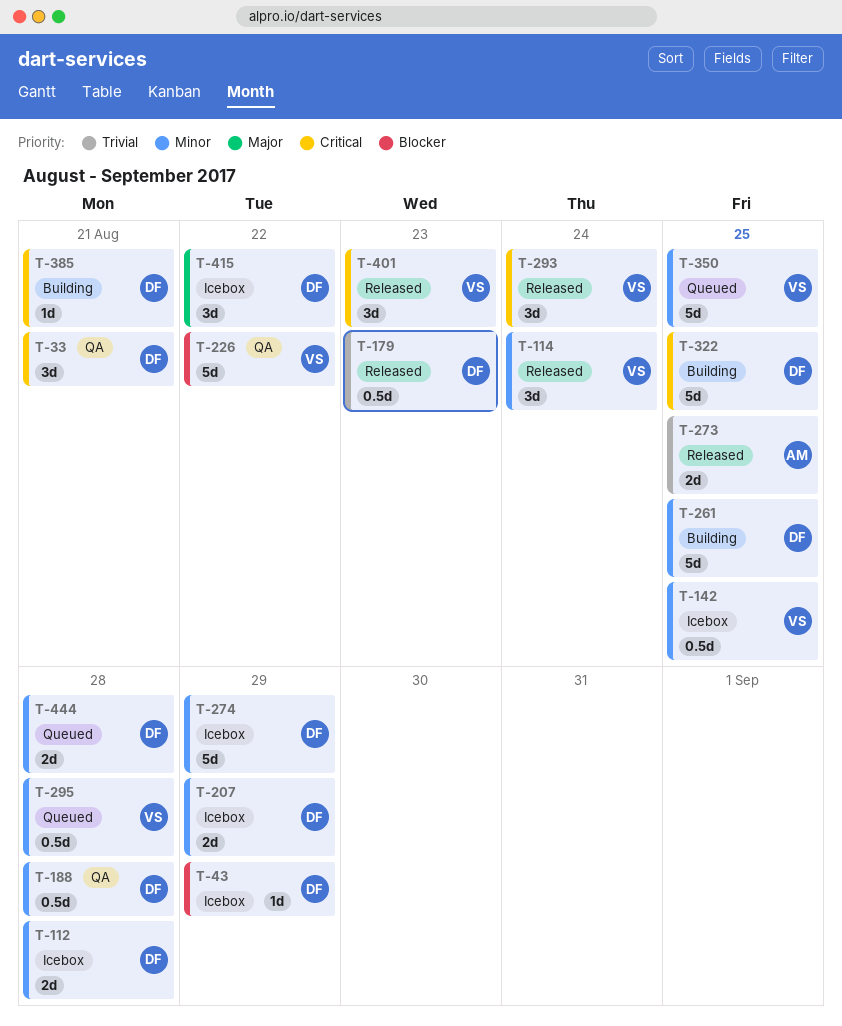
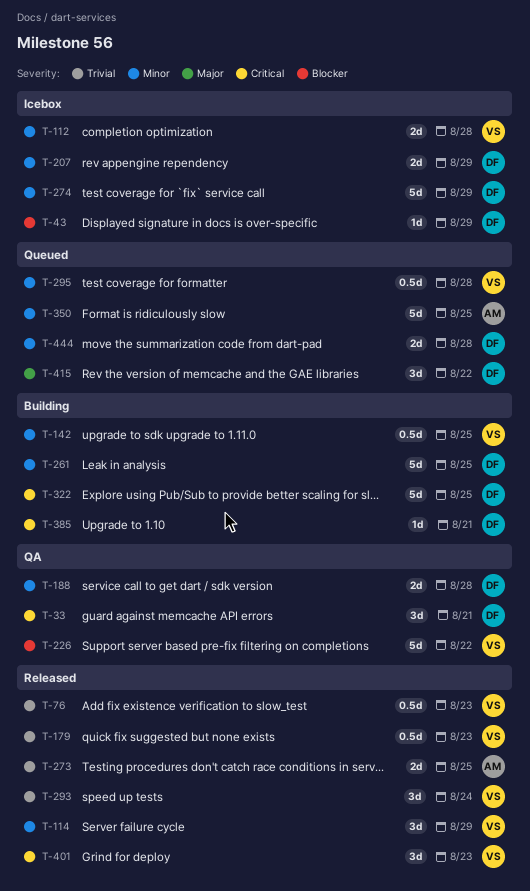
T-76: none -> present
T-112, owner: DF -> VS
T-114, due: Aug 24 -> Aug 29
T-142, status: Icebox -> Building
T-179, owner: DF -> VS
T-188, estimate: 0.5d -> 2d
T-293, priority: Critical -> Trivial
T-350, owner: VS -> AM
T-415, status: Icebox -> Queued

